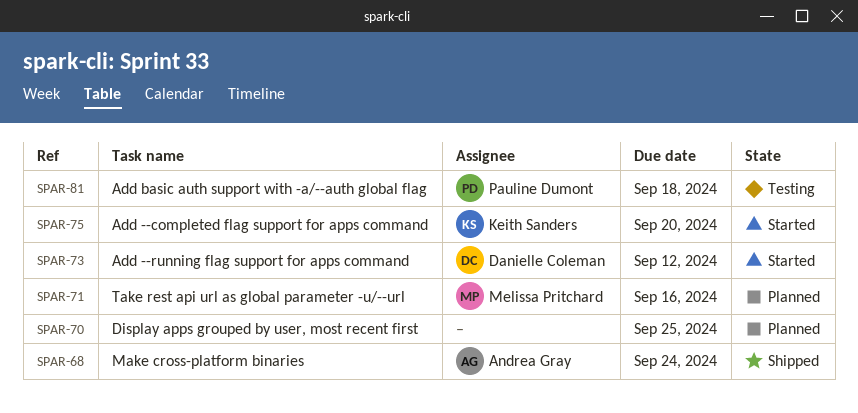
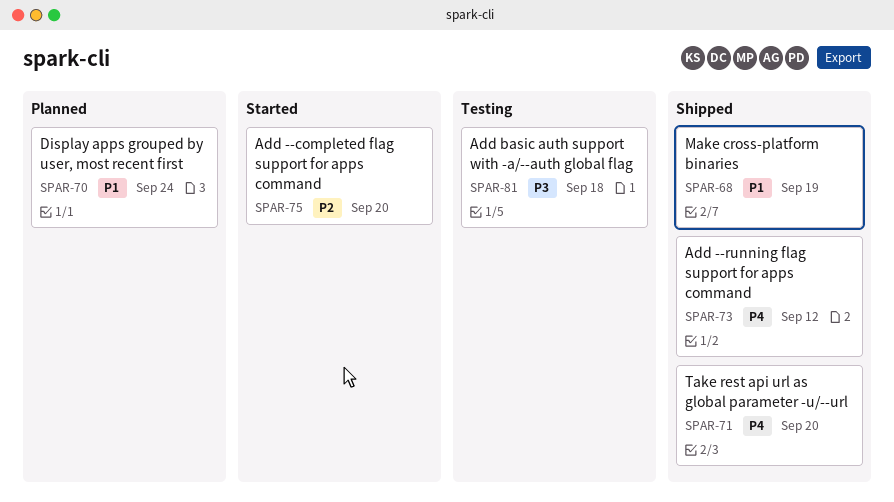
SPAR-68, due: Sep 24 -> Sep 19
SPAR-70, due: Sep 25 -> Sep 24
SPAR-71, status: Planned -> Shipped
SPAR-71, due: Sep 16 -> Sep 20
SPAR-73, status: Started -> Shipped

